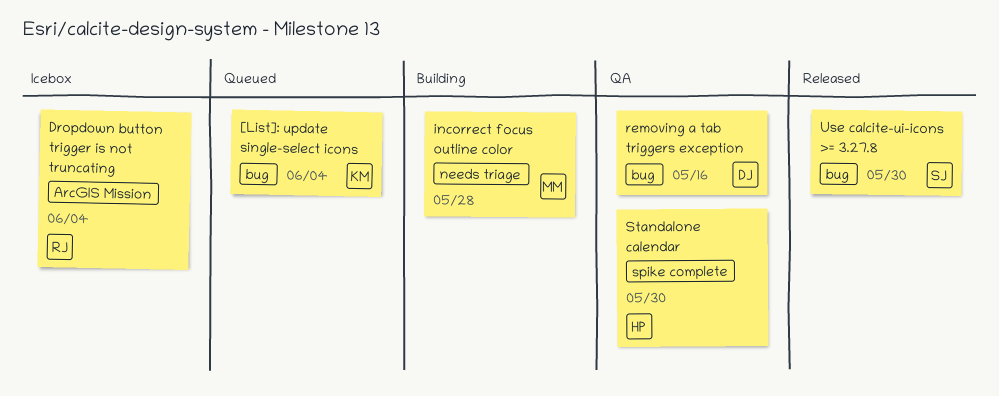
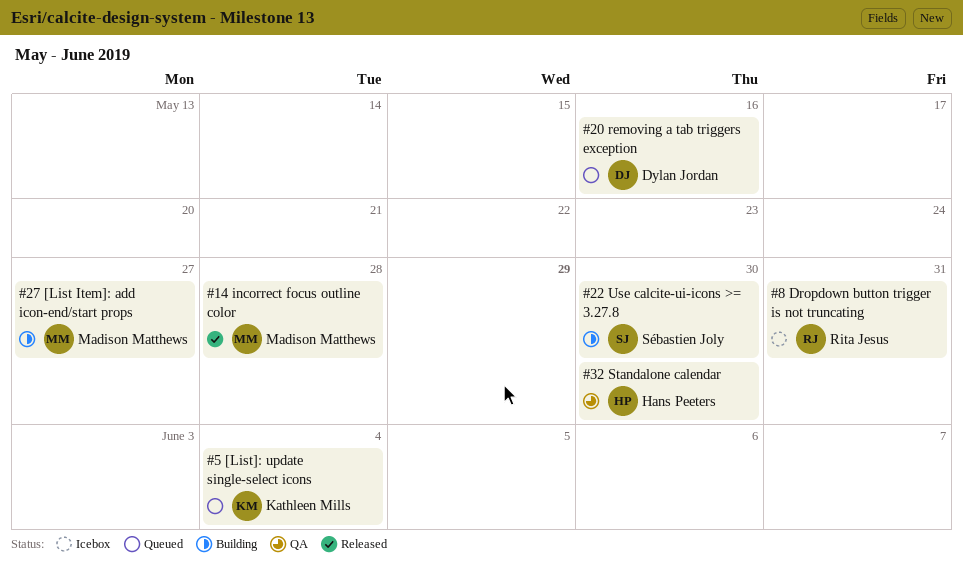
[List Item]: add icon-end/start props: none -> present
Dropdown button trigger is not truncating, due: Jun 4 -> May 31
incorrect focus outline color, status: Building -> Released
removing a tab triggers exception, status: QA -> Queued
Use calcite-ui-icons >= 3.27.8, status: Released -> Building

